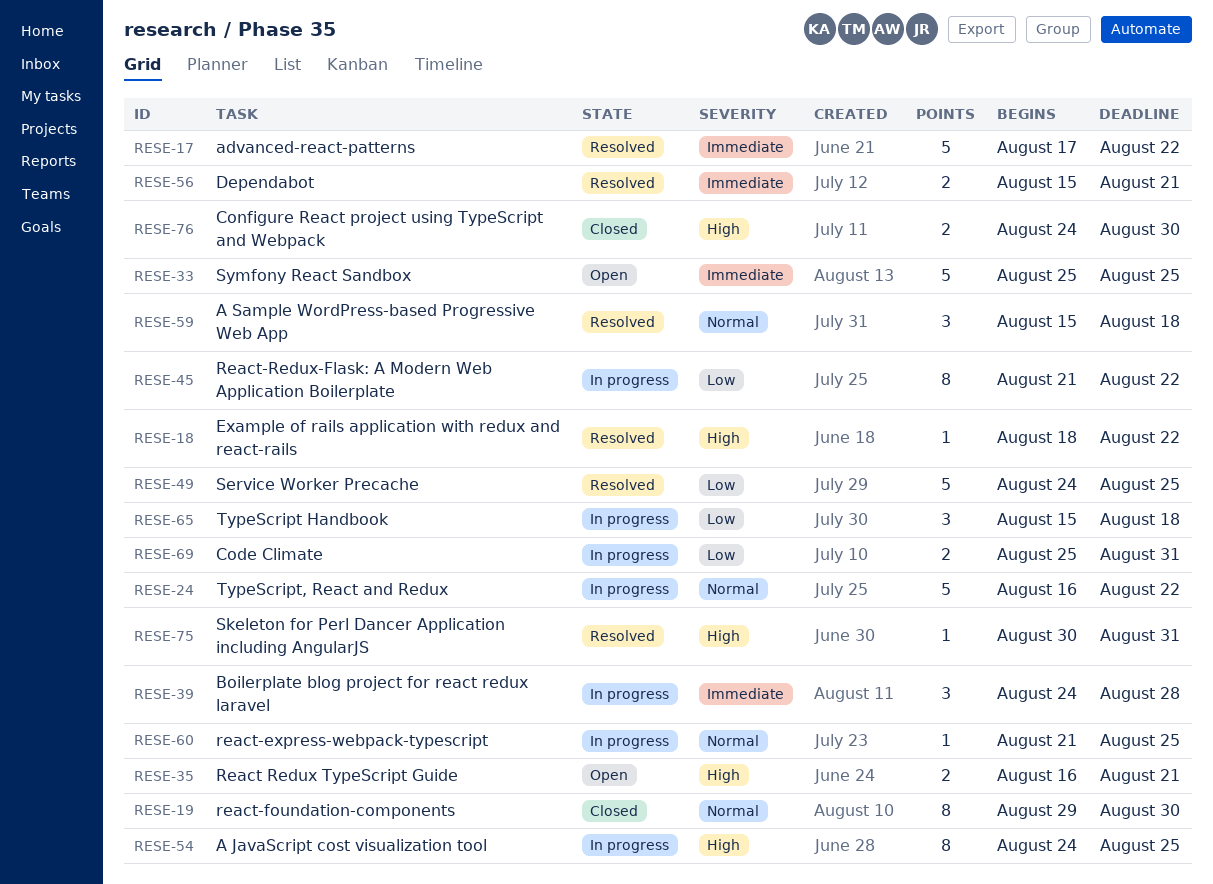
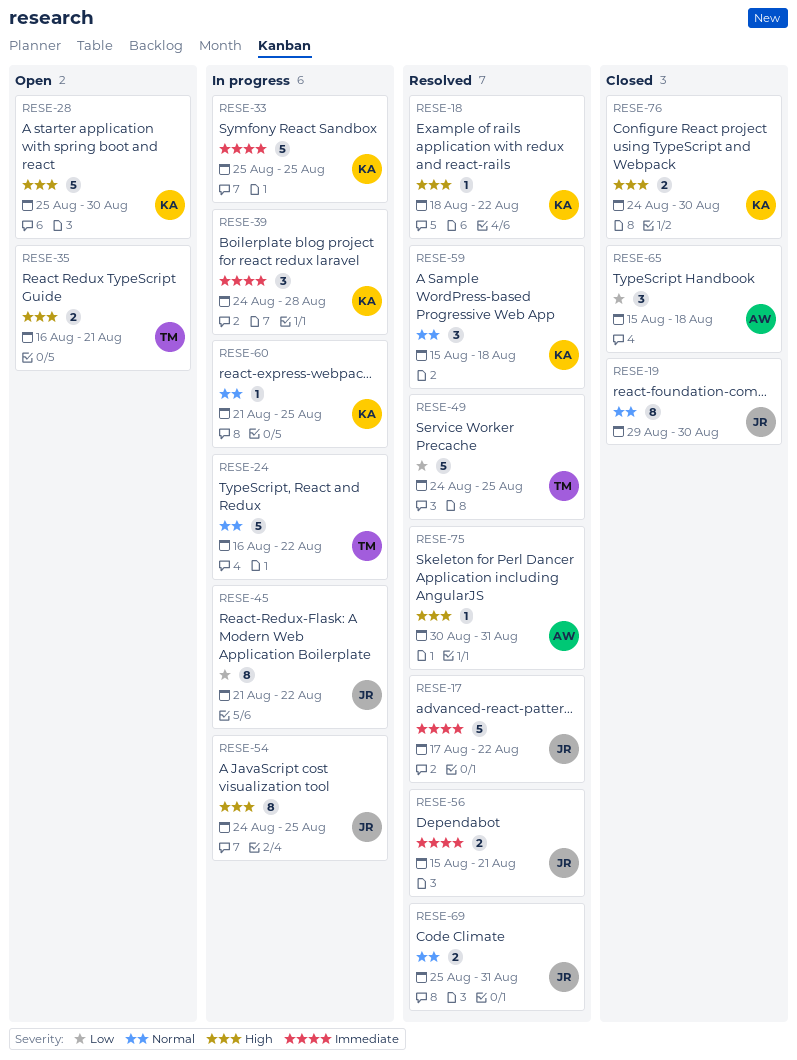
RESE-28: none -> present
RESE-33, status: Open -> In progress
RESE-65, status: In progress -> Closed
RESE-69, status: In progress -> Resolved
RESE-69, priority: Low -> Normal

